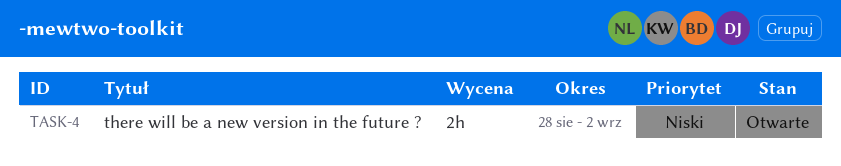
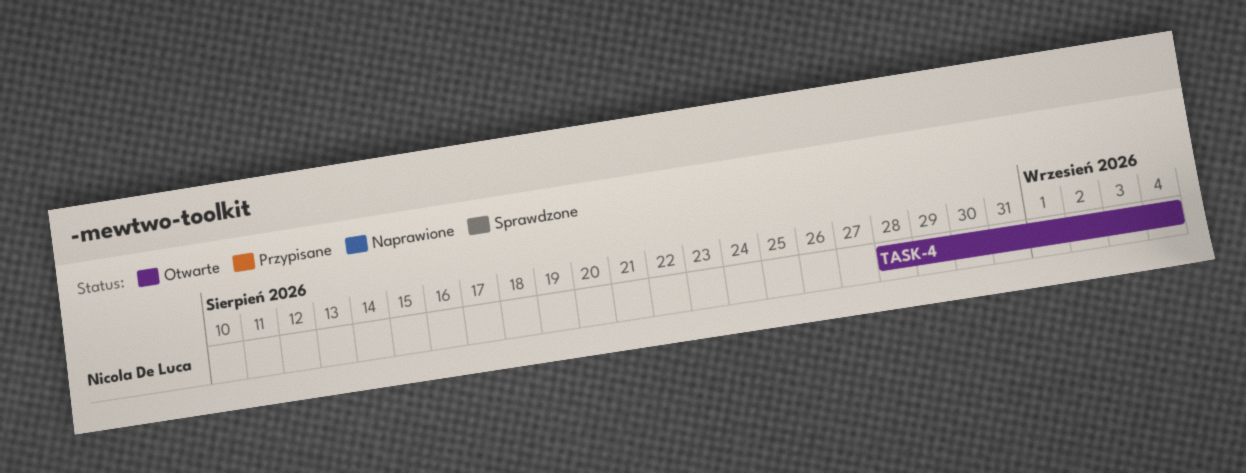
TASK-4, due: Sep 2 -> Sep 4

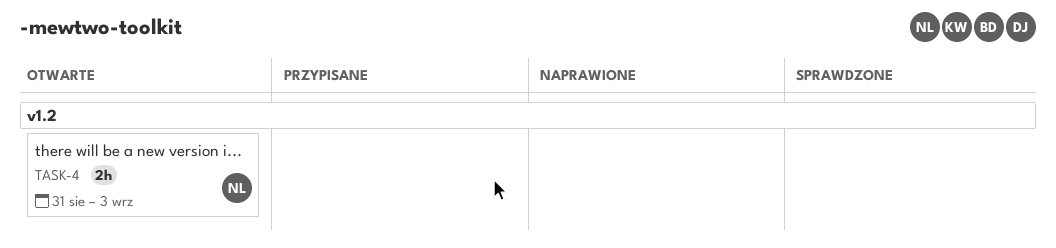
TASK-4, start: Aug 28 -> Aug 31
TASK-4, due: Sep 4 -> Sep 3

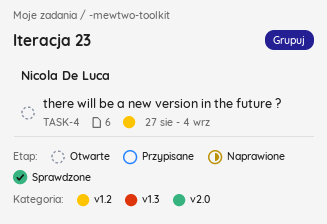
TASK-4, start: Aug 31 -> Aug 27
TASK-4, due: Sep 3 -> Sep 4

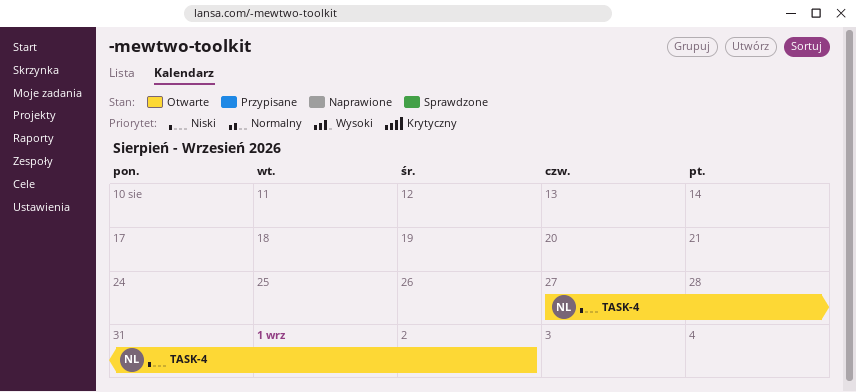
TASK-4, due: Sep 4 -> Sep 2

